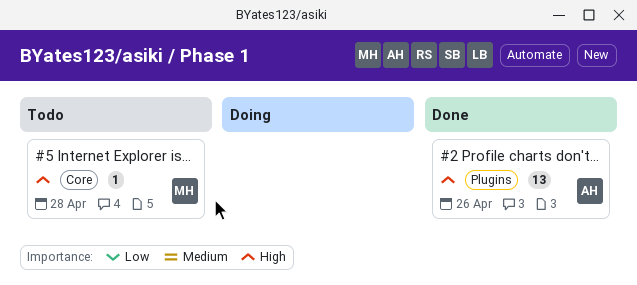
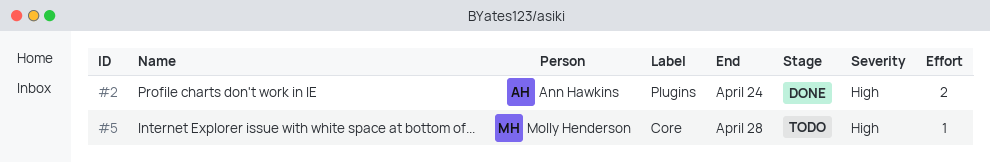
#2, estimate: 13 -> 2
#2, due: Apr 26 -> Apr 24

